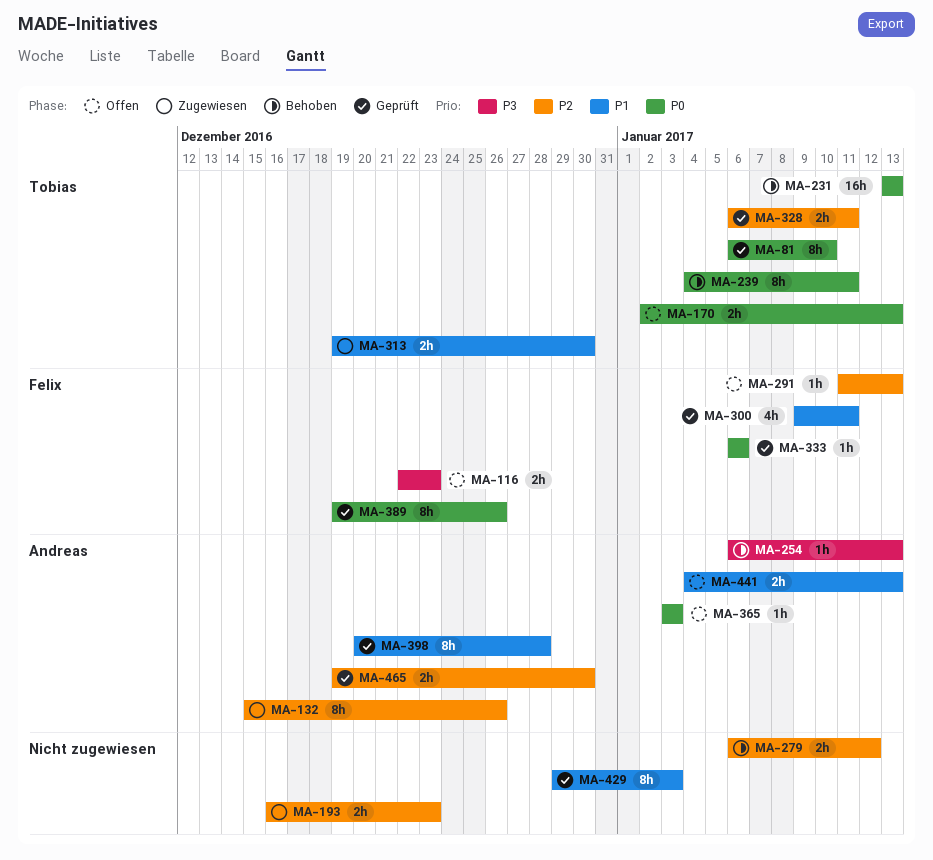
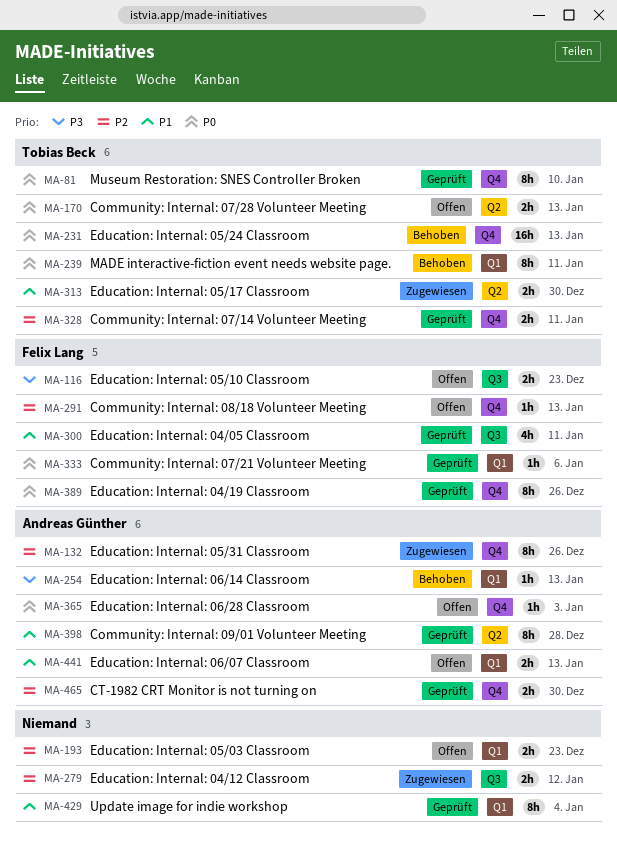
MA-193, status: Zugewiesen -> Offen
MA-279, status: Behoben -> Zugewiesen
MA-429, due: Jan 3 -> Jan 4

